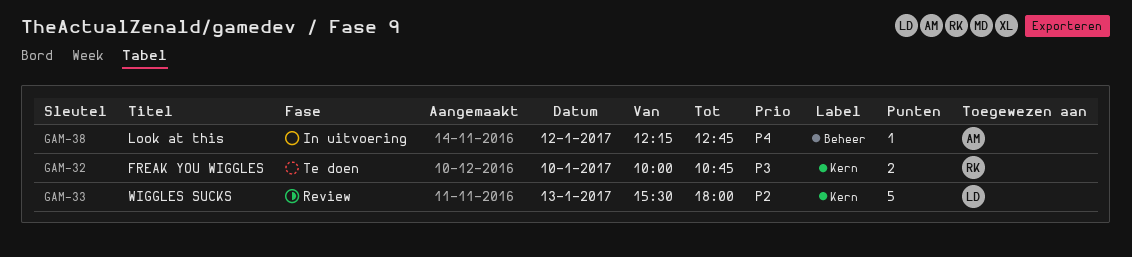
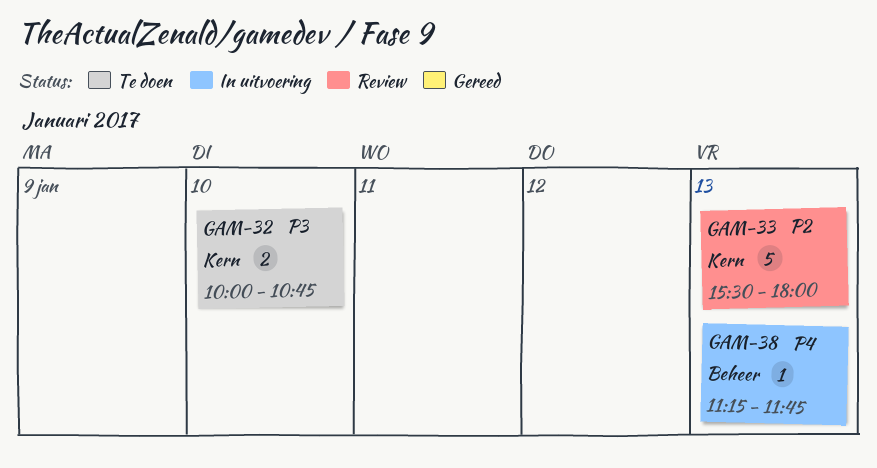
GAM-38, day: Jan 12 -> Jan 13
GAM-38, begins: 12:15 -> 11:15
GAM-38, ends: 12:45 -> 11:45

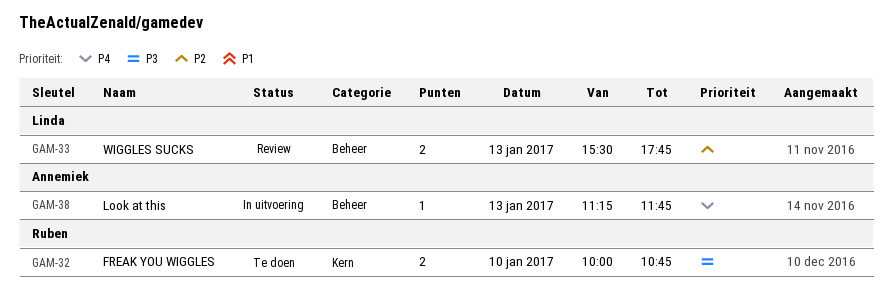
GAM-33, label: Kern -> Beheer
GAM-33, estimate: 5 -> 2
GAM-33, ends: 18:00 -> 17:45

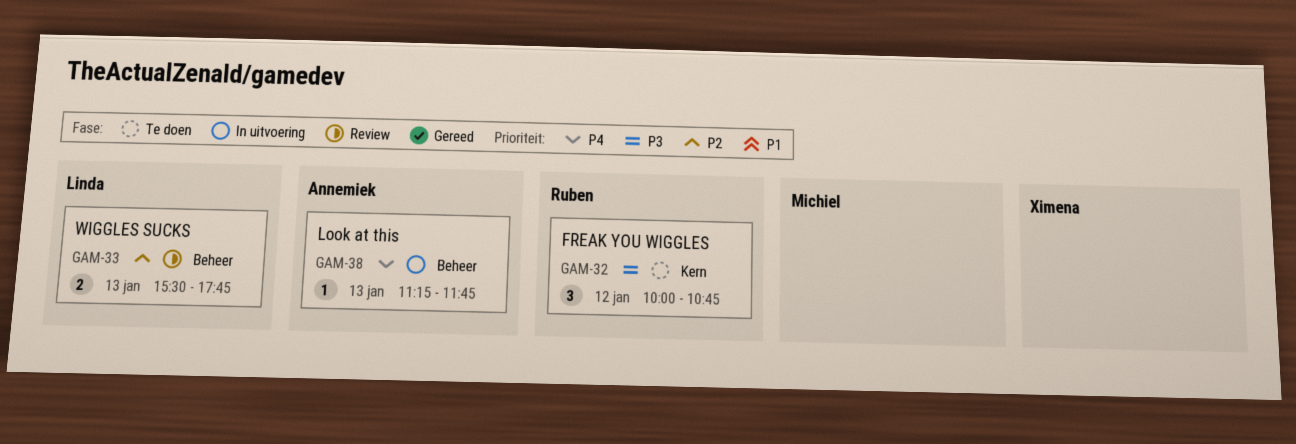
GAM-32, estimate: 2 -> 3
GAM-32, day: Jan 10 -> Jan 12

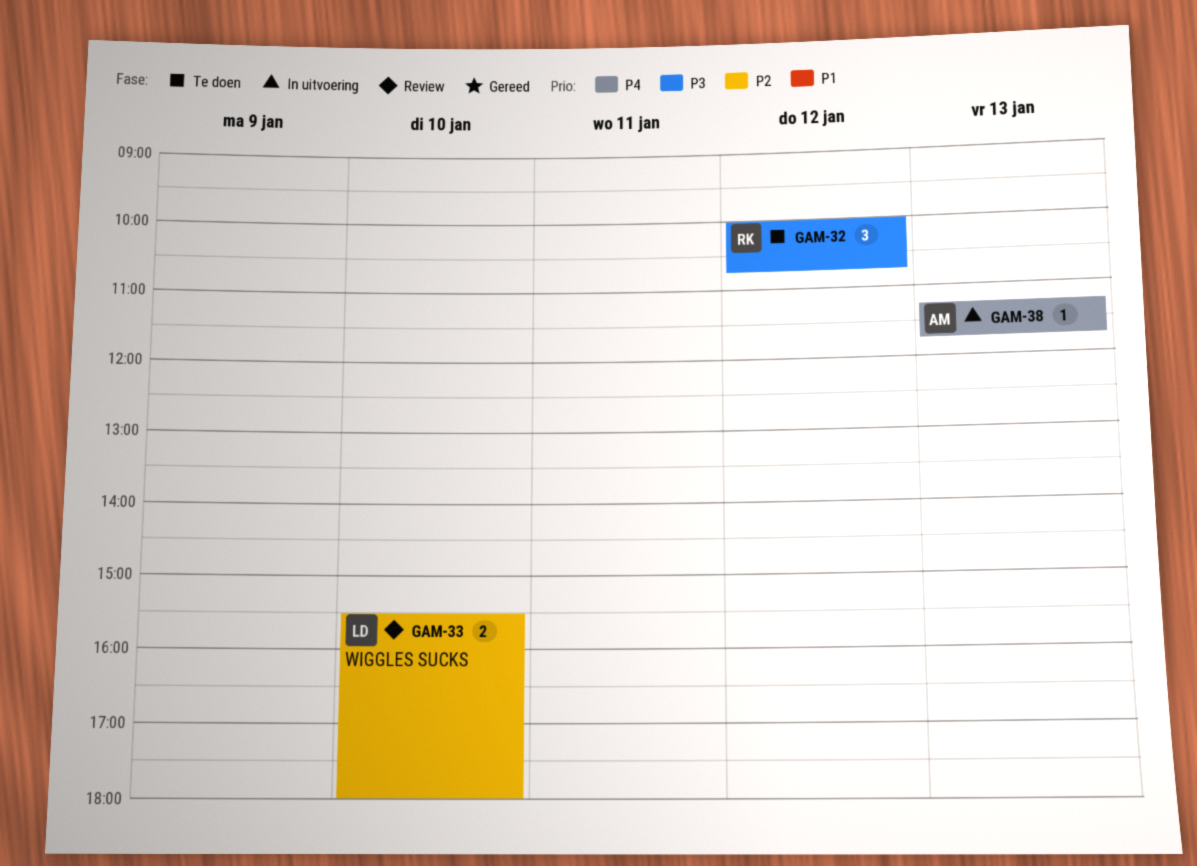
GAM-33, day: Jan 13 -> Jan 10
GAM-33, ends: 17:45 -> 18:00

